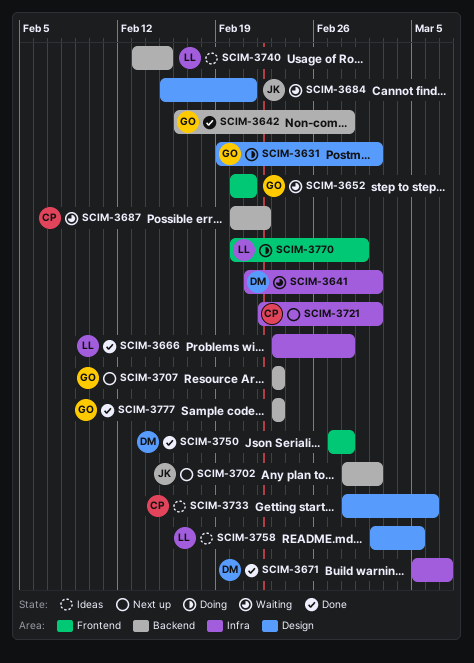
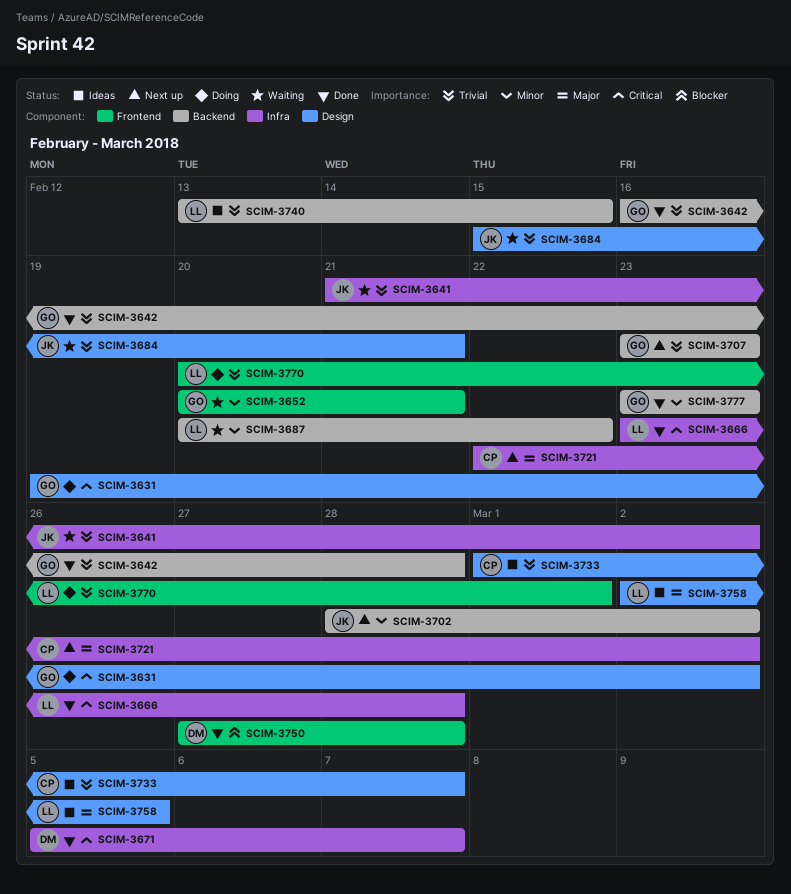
SCIM-3641, owner: DM -> JK
SCIM-3687, owner: CP -> LL
SCIM-3733, start: Feb 28 -> Mar 1
SCIM-3733, due: Mar 6 -> Mar 7

